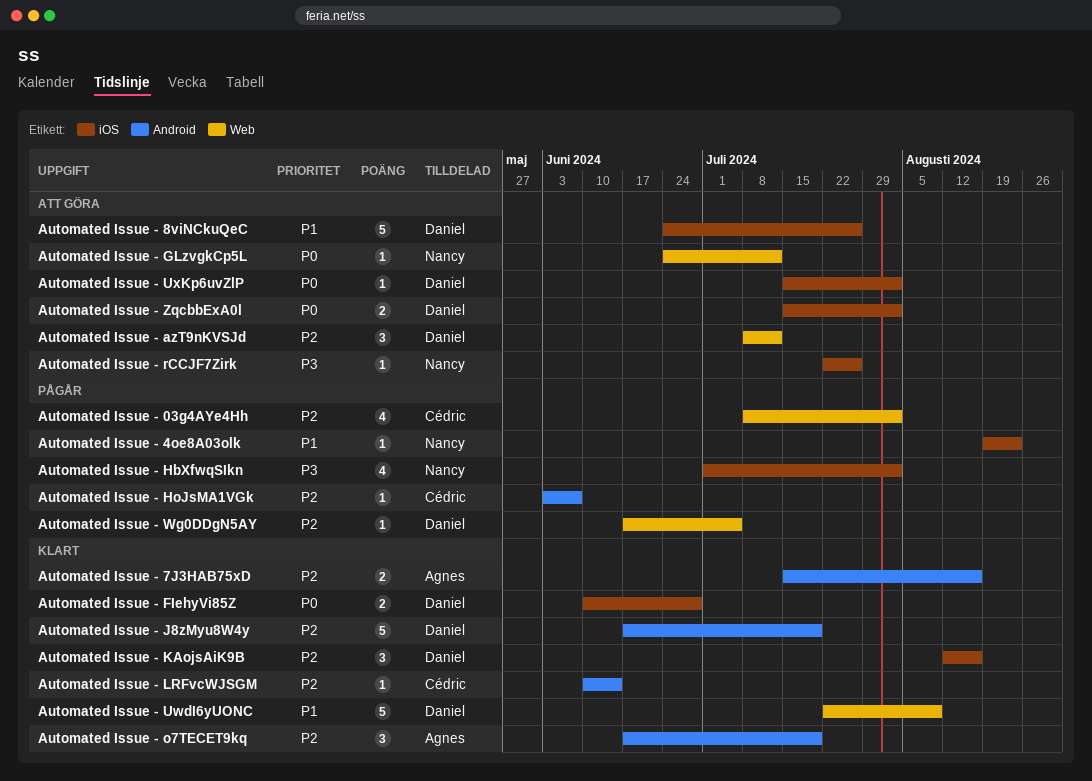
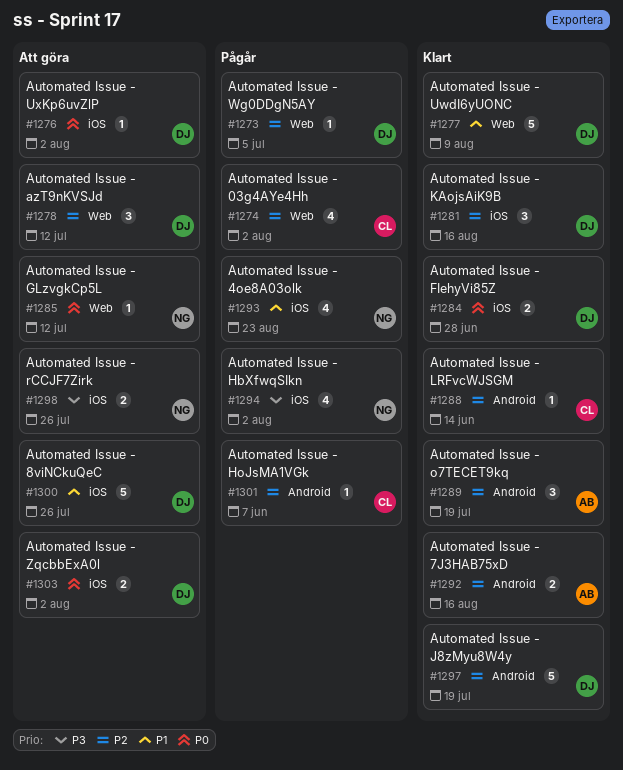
Automated Issue - 4oe8A03olk, estimate: 1 -> 4
Automated Issue - rCCJF7Zirk, estimate: 1 -> 2

